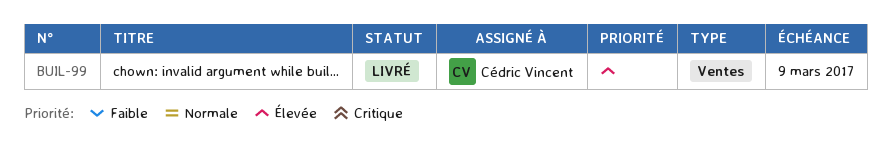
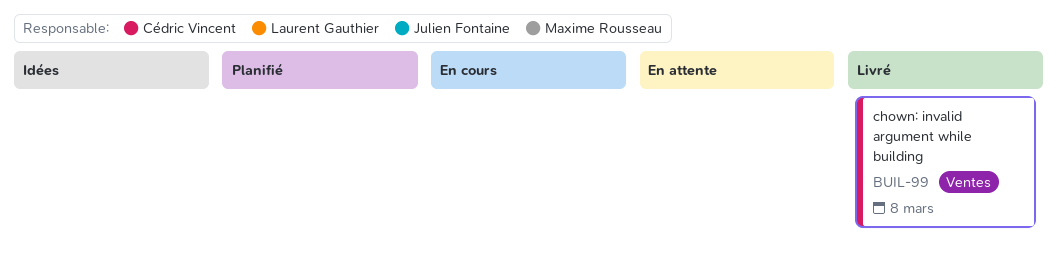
BUIL-99, due: Mar 9 -> Mar 8

